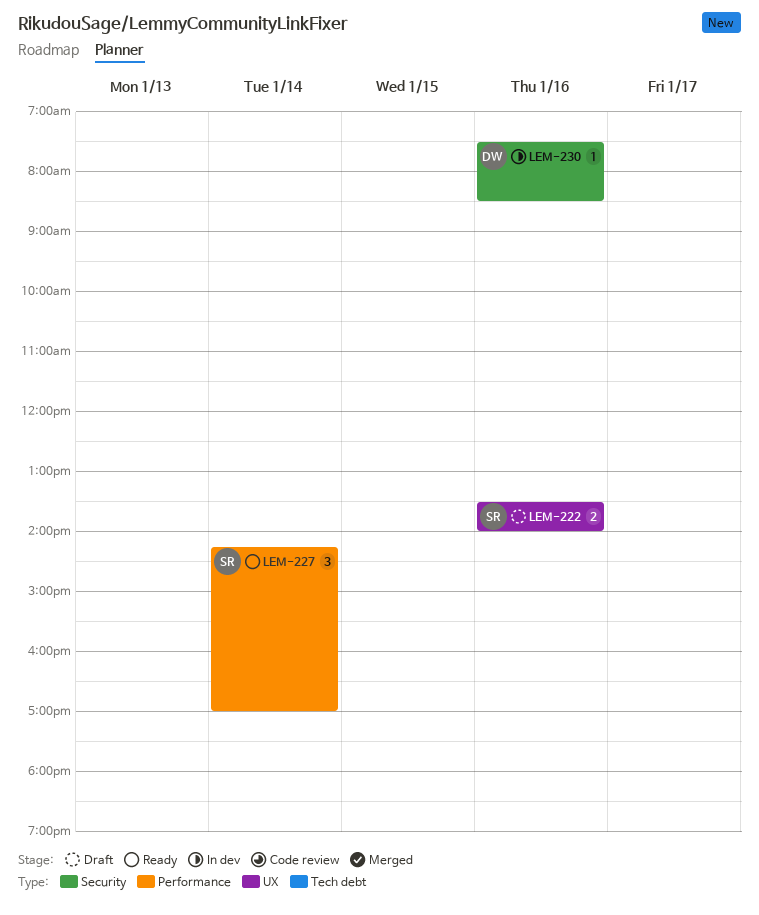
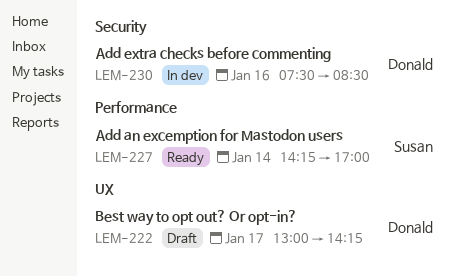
LEM-222, owner: Susan -> Donald
LEM-222, day: Jan 16 -> Jan 17
LEM-222, begins: 13:30 -> 13:00
LEM-222, ends: 14:00 -> 14:15

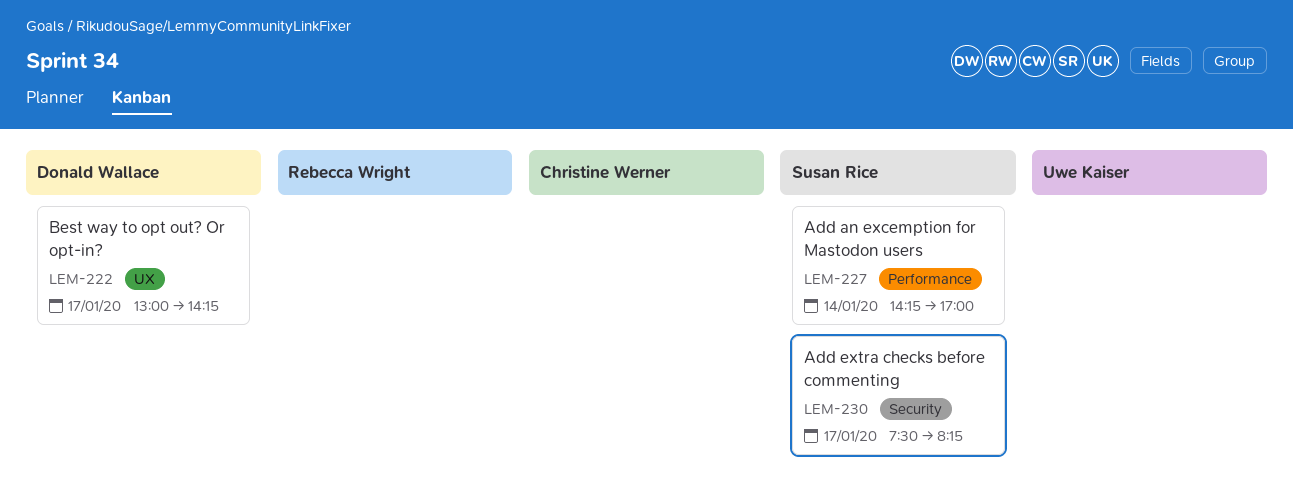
LEM-230, owner: Donald Wallace -> Susan Rice
LEM-230, day: Jan 16 -> Jan 17
LEM-230, ends: 08:30 -> 08:15

